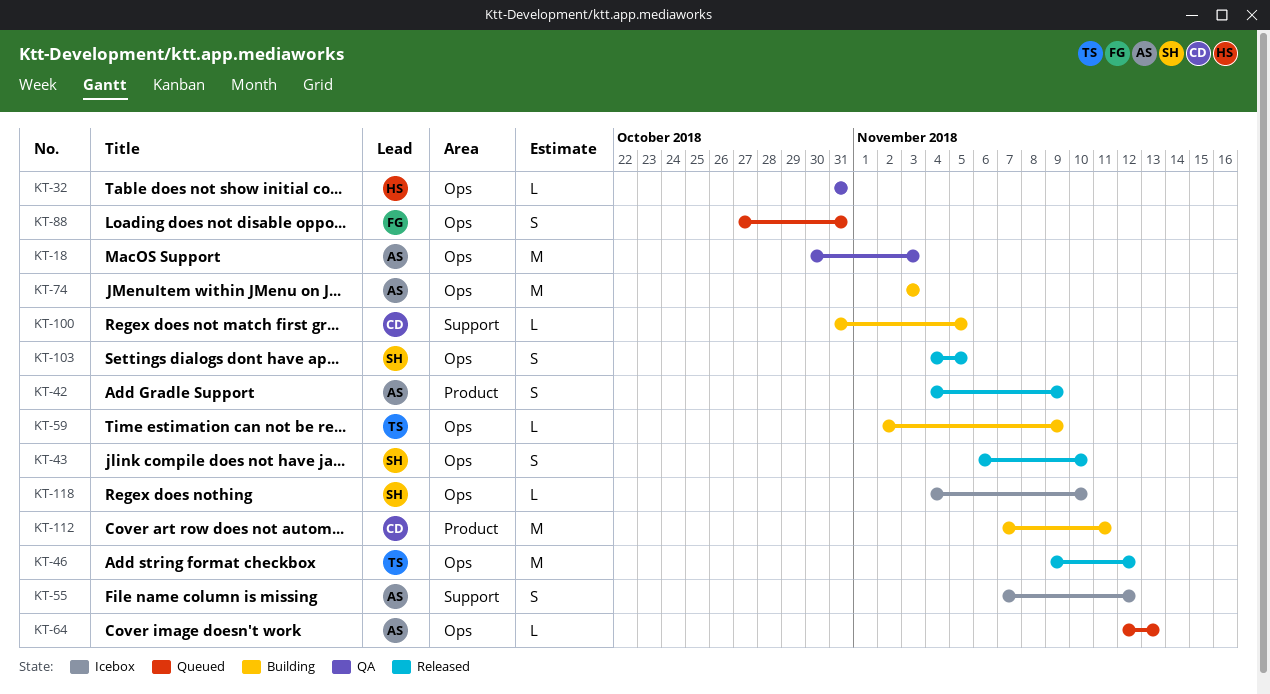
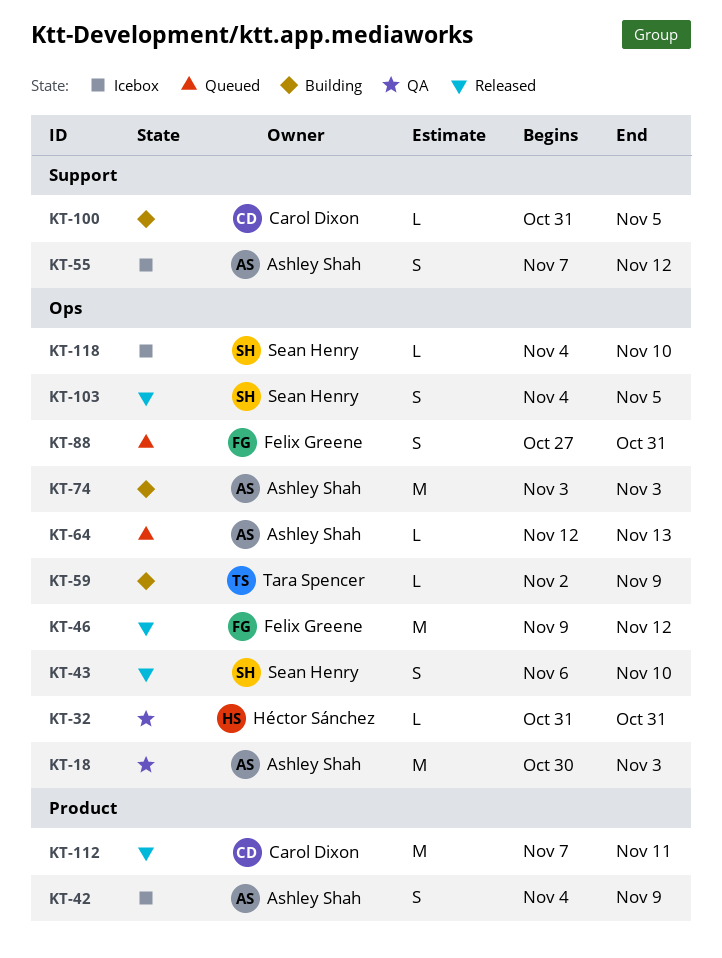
KT-42, status: Released -> Icebox
KT-46, owner: Tara Spencer -> Felix Greene
KT-112, status: Building -> Released

